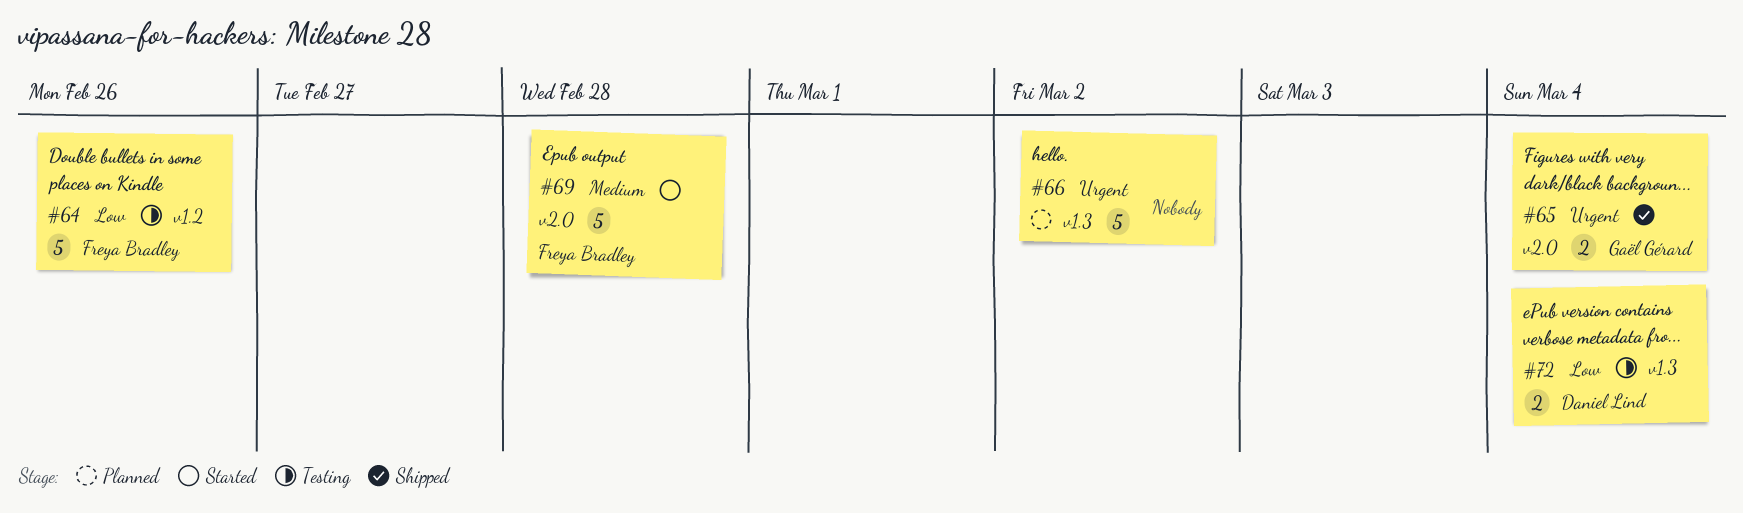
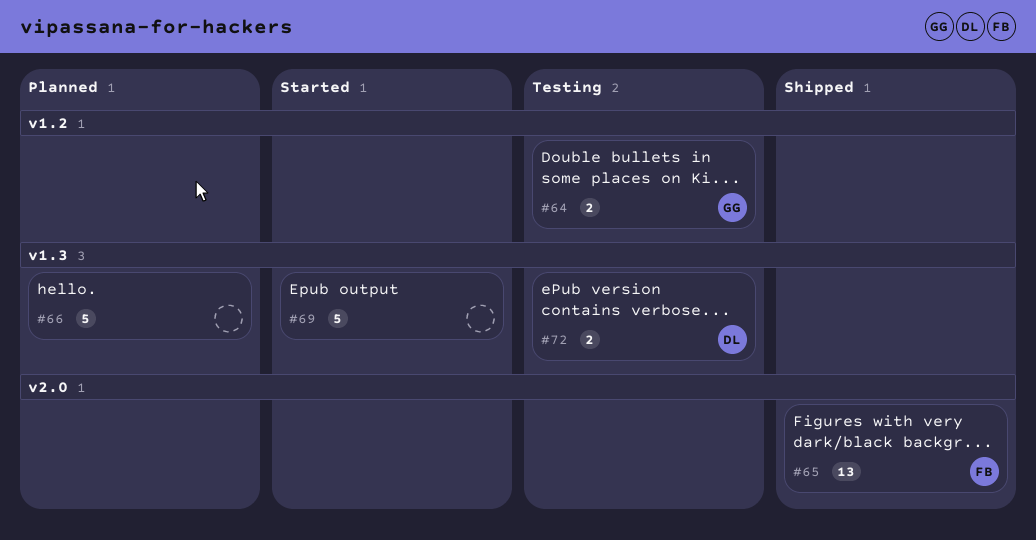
#64, owner: Freya Bradley -> Gaël Gérard
#64, estimate: 5 -> 2
#65, owner: Gaël Gérard -> Freya Bradley
#65, estimate: 2 -> 13
#69, owner: Freya Bradley -> none
#69, label: v2.0 -> v1.3

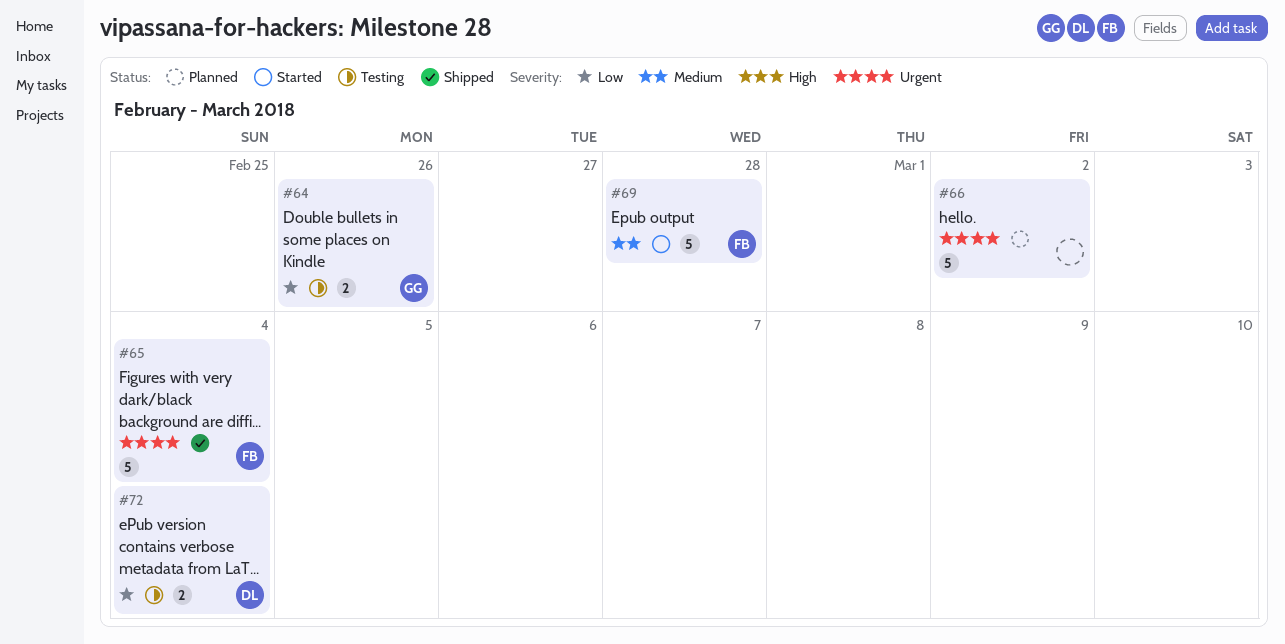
#65, estimate: 13 -> 5
#69, owner: none -> FB

